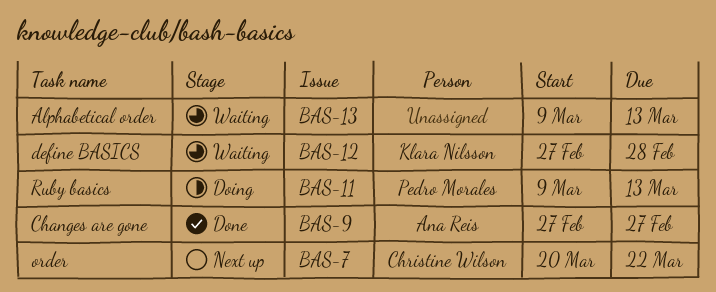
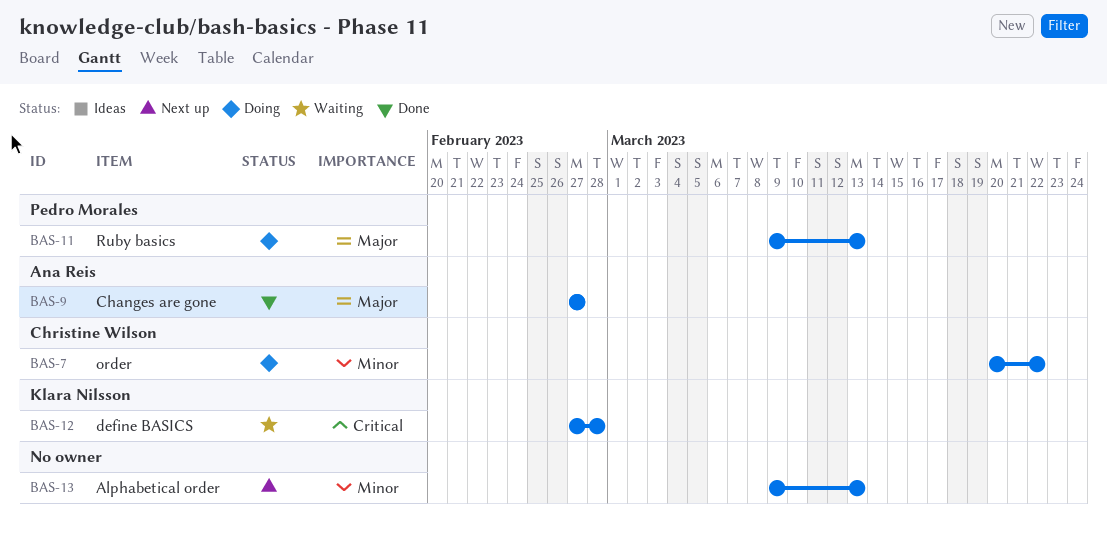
BAS-7, status: Next up -> Doing
BAS-13, status: Waiting -> Next up

